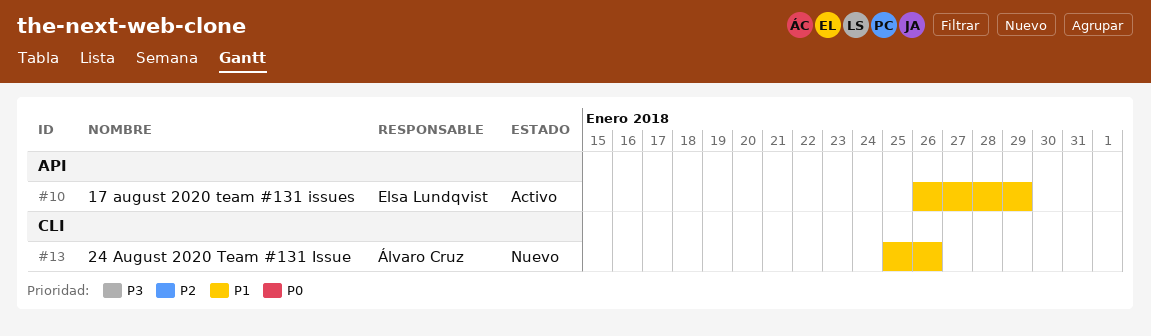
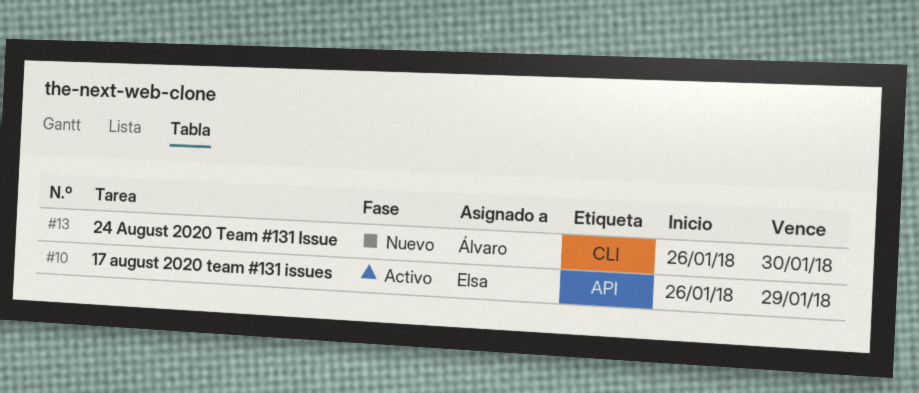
#13, start: Jan 25 -> Jan 26
#13, due: Jan 26 -> Jan 30

